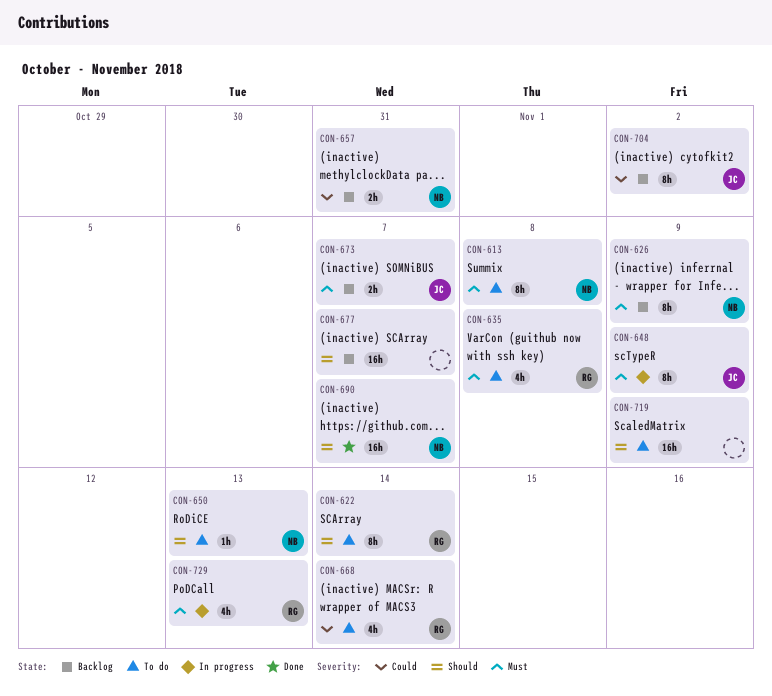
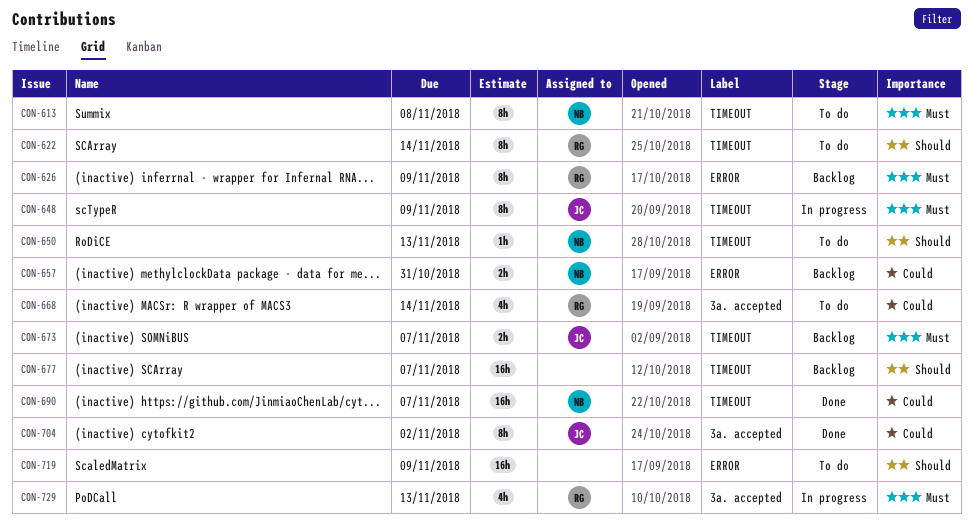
CON-626, owner: NB -> RG
CON-635: present -> none
CON-690, priority: Should -> Could
CON-704, status: Backlog -> Done

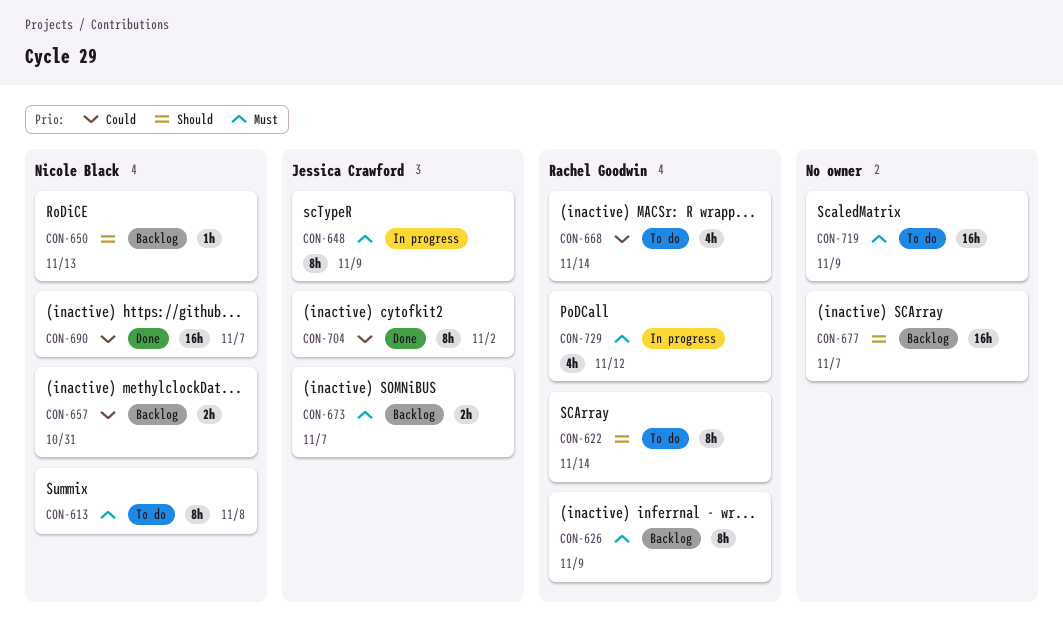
CON-650, status: To do -> Backlog
CON-719, priority: Should -> Must
CON-729, due: Nov 13 -> Nov 12

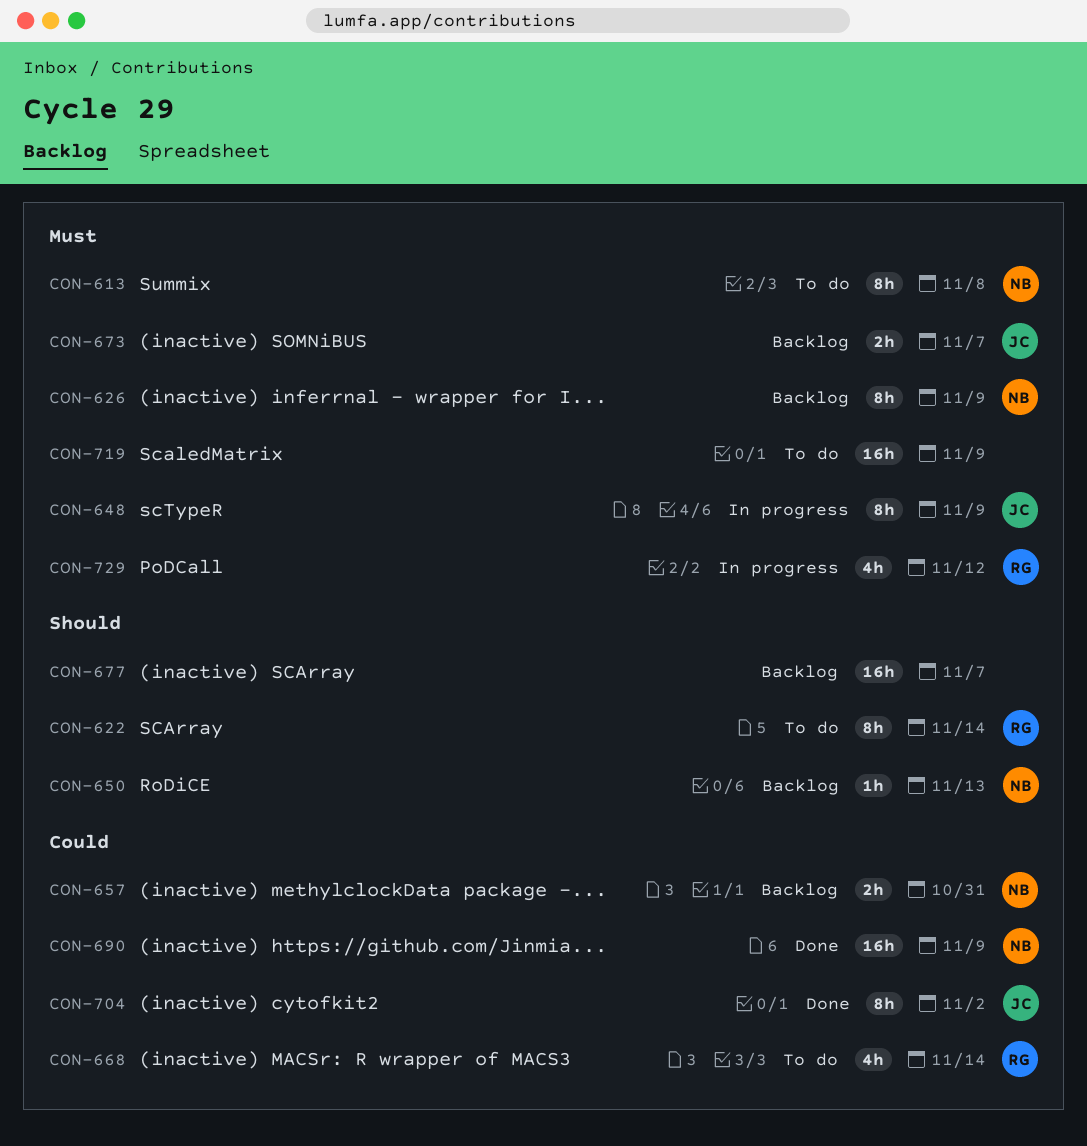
CON-626, owner: Rachel Goodwin -> Nicole Black
CON-690, due: Nov 7 -> Nov 9

